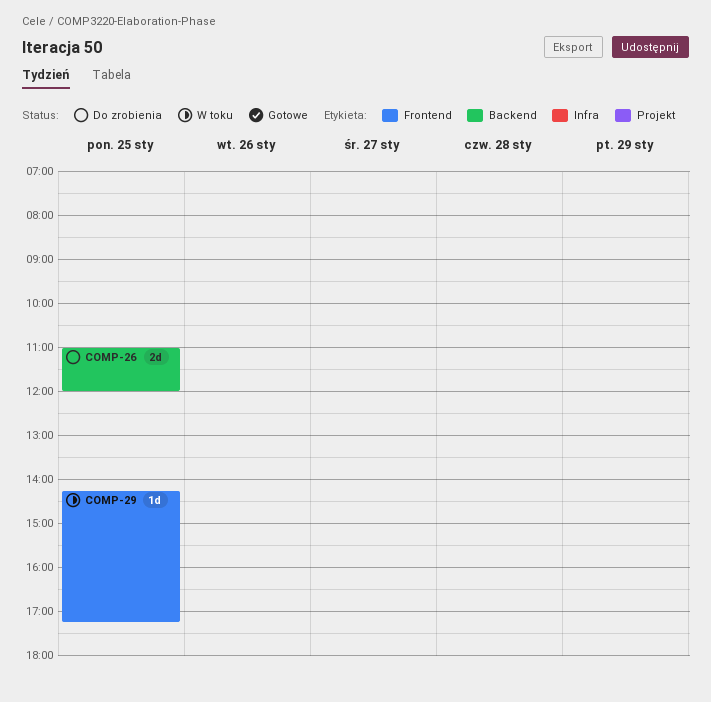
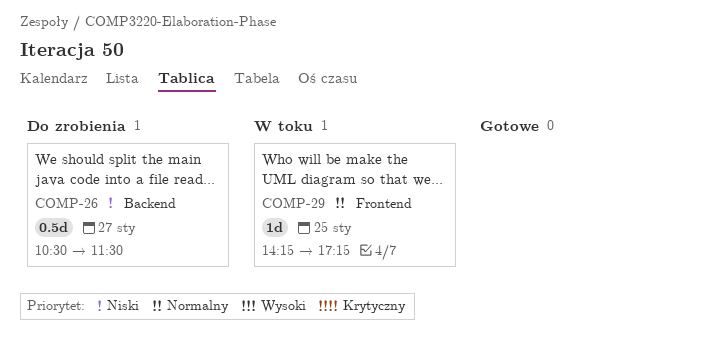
COMP-26, estimate: 2d -> 0.5d
COMP-26, day: Jan 25 -> Jan 27
COMP-26, begins: 11:00 -> 10:30
COMP-26, ends: 12:00 -> 11:30

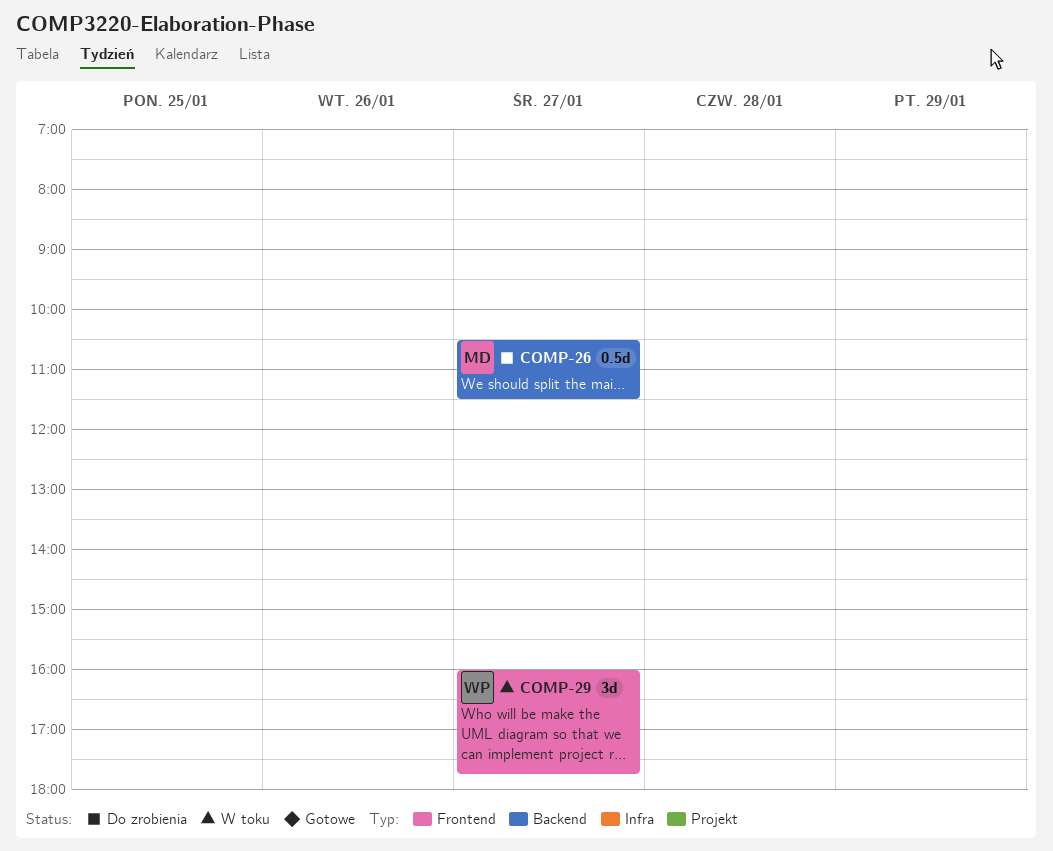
COMP-29, estimate: 1d -> 3d
COMP-29, day: Jan 25 -> Jan 27
COMP-29, begins: 14:15 -> 16:00
COMP-29, ends: 17:15 -> 17:45

